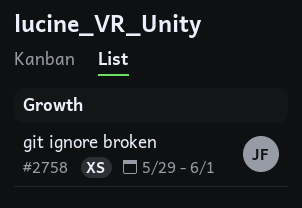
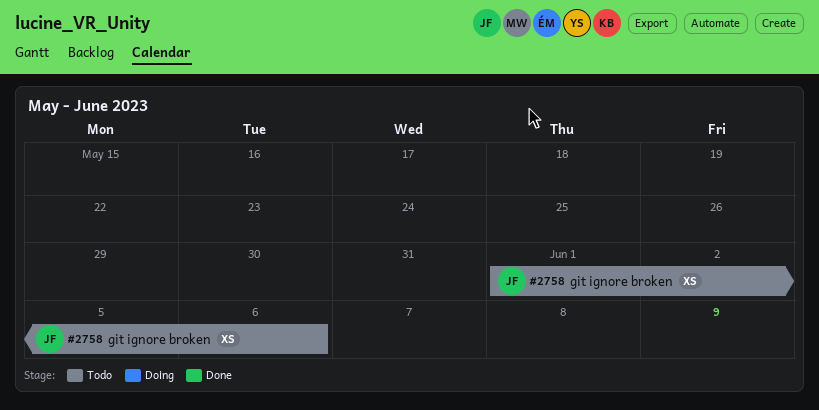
#2758, start: May 29 -> Jun 1
#2758, due: Jun 1 -> Jun 6

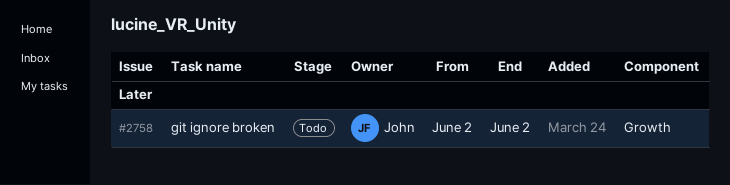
#2758, start: Jun 1 -> Jun 2
#2758, due: Jun 6 -> Jun 2

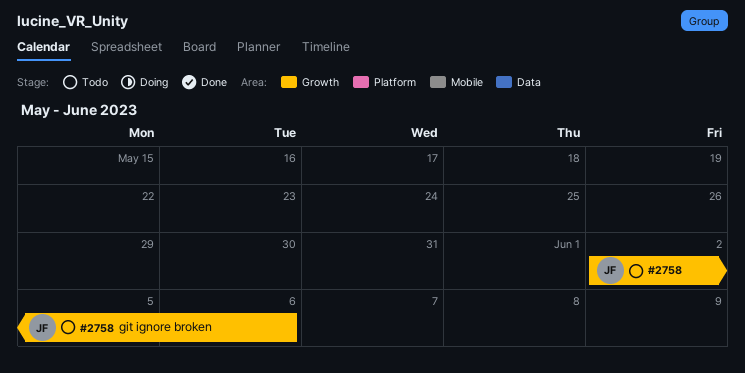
#2758, due: Jun 2 -> Jun 6

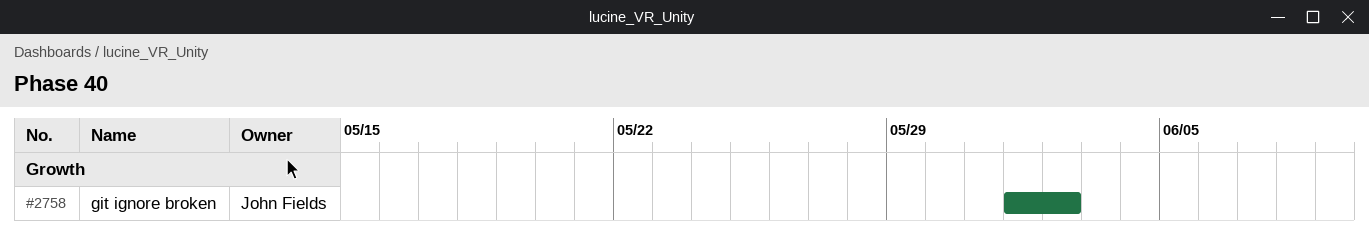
#2758, start: Jun 2 -> Jun 1
#2758, due: Jun 6 -> Jun 2

